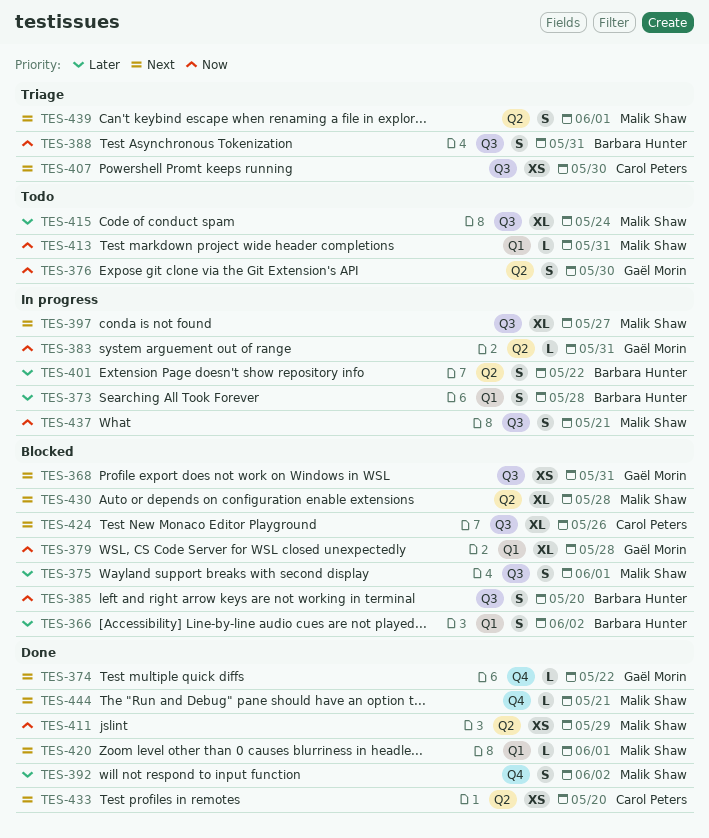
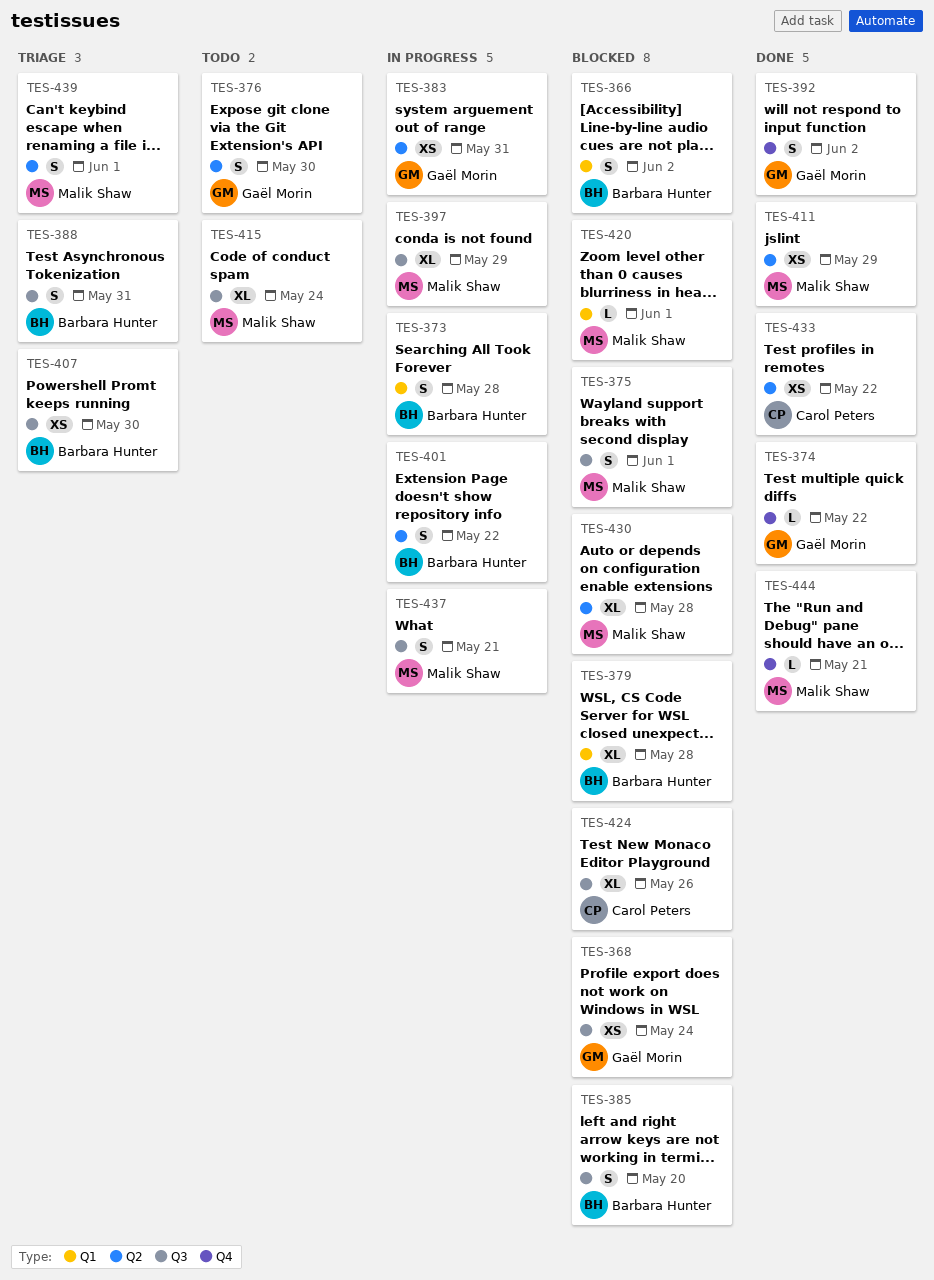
TES-368, due: May 31 -> May 24
TES-379, owner: Gaël Morin -> Barbara Hunter
TES-383, estimate: L -> XS
TES-392, owner: Malik Shaw -> Gaël Morin
TES-397, due: May 27 -> May 29
TES-407, owner: Carol Peters -> Barbara Hunter
TES-413: present -> none
TES-420, status: Done -> Blocked
TES-433, due: May 20 -> May 22

